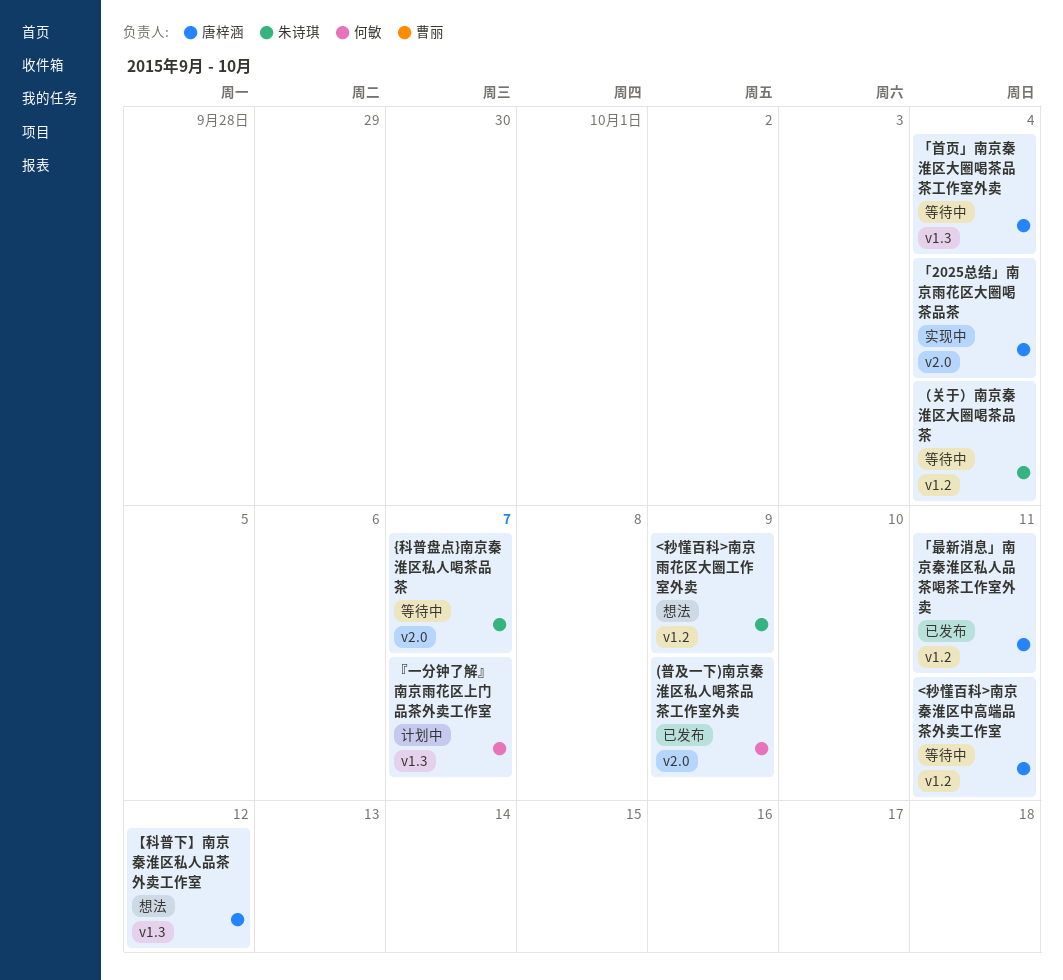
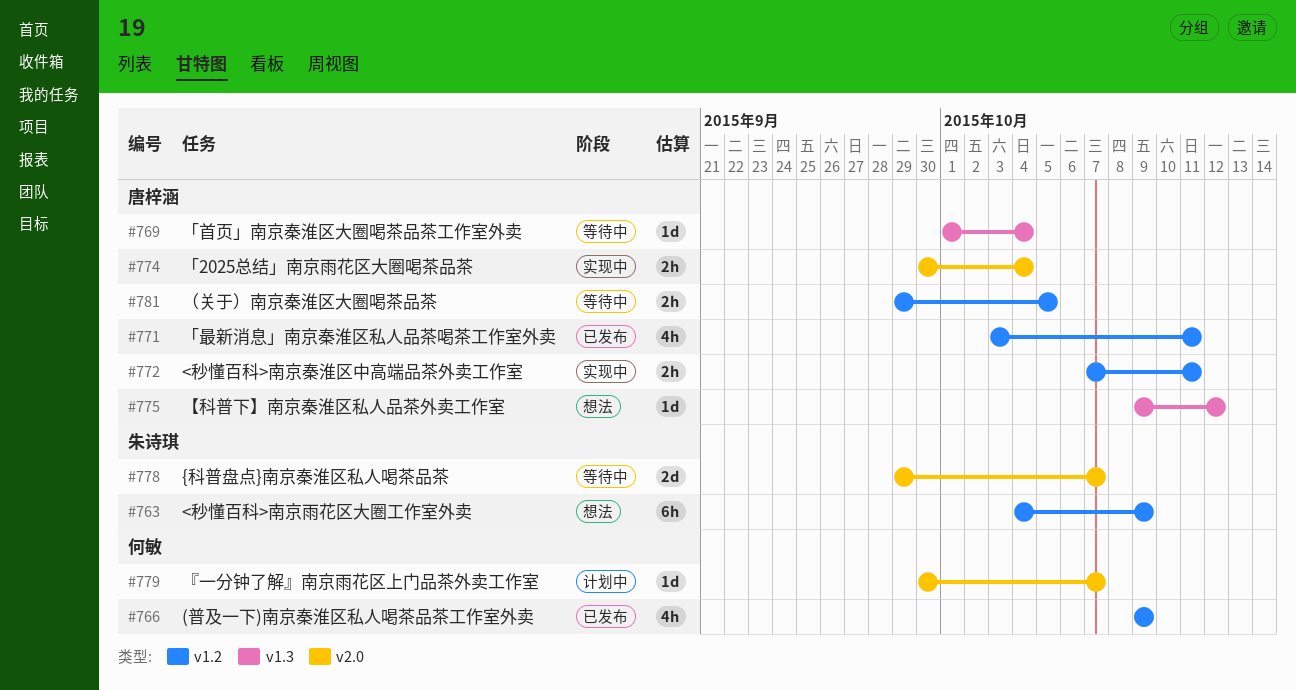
(普及一下)南京秦淮区私人喝茶品茶工作室外卖, label: v2.0 -> v1.2
<秒懂百科>南京秦淮区中高端品茶外卖工作室, status: 等待中 -> 实现中
『一分钟了解』南京雨花区上门品茶外卖工作室, label: v1.3 -> v2.0
（关于）南京秦淮区大圈喝茶品茶, owner: 朱诗琪 -> 唐梓涵
（关于）南京秦淮区大圈喝茶品茶, due: Oct 4 -> Oct 5

